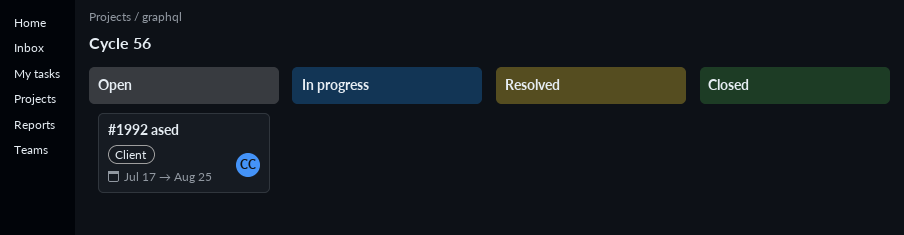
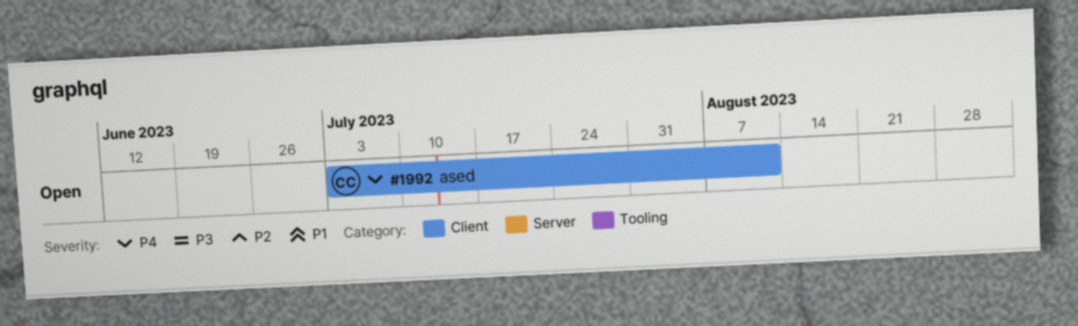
#1992, start: Jul 17 -> Jul 3
#1992, due: Aug 25 -> Aug 11

